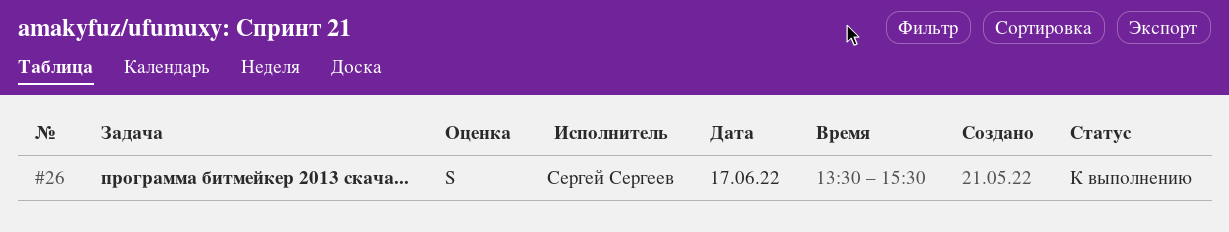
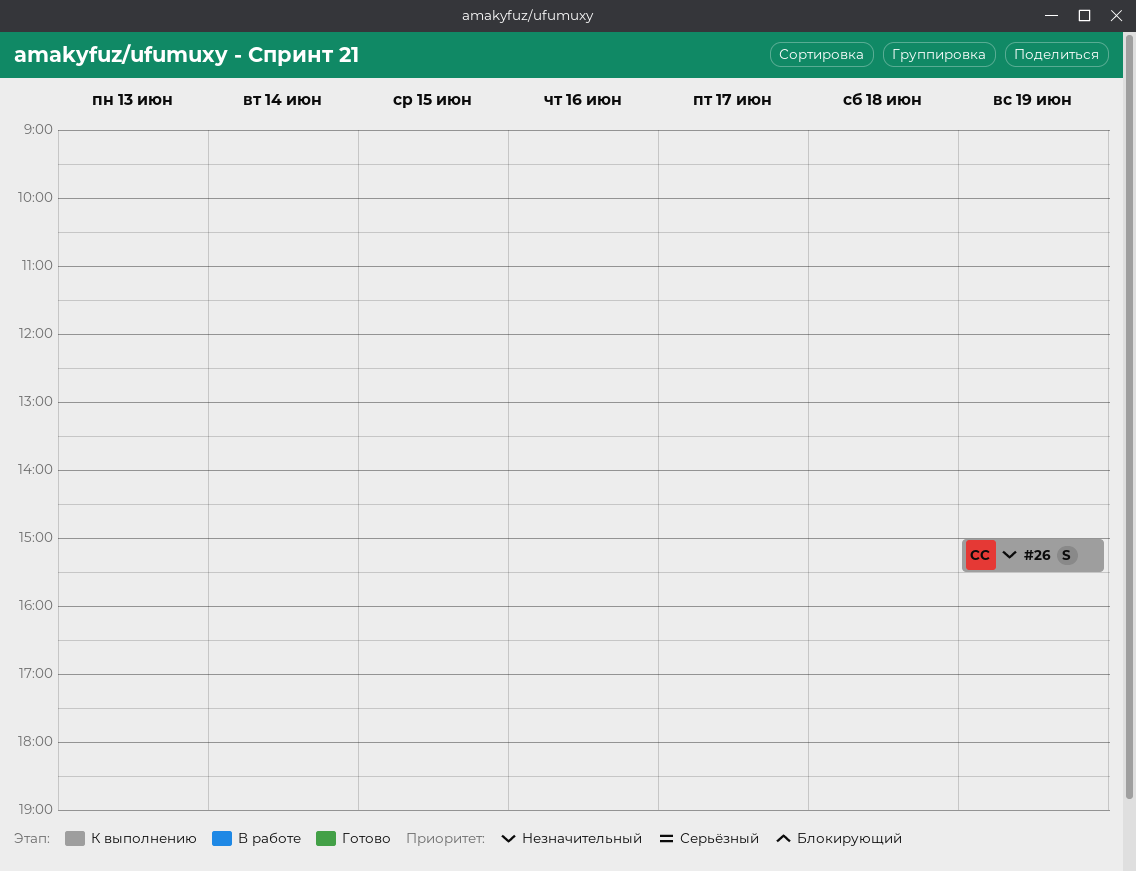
#26, day: Jun 17 -> Jun 19
#26, begins: 13:30 -> 15:00

